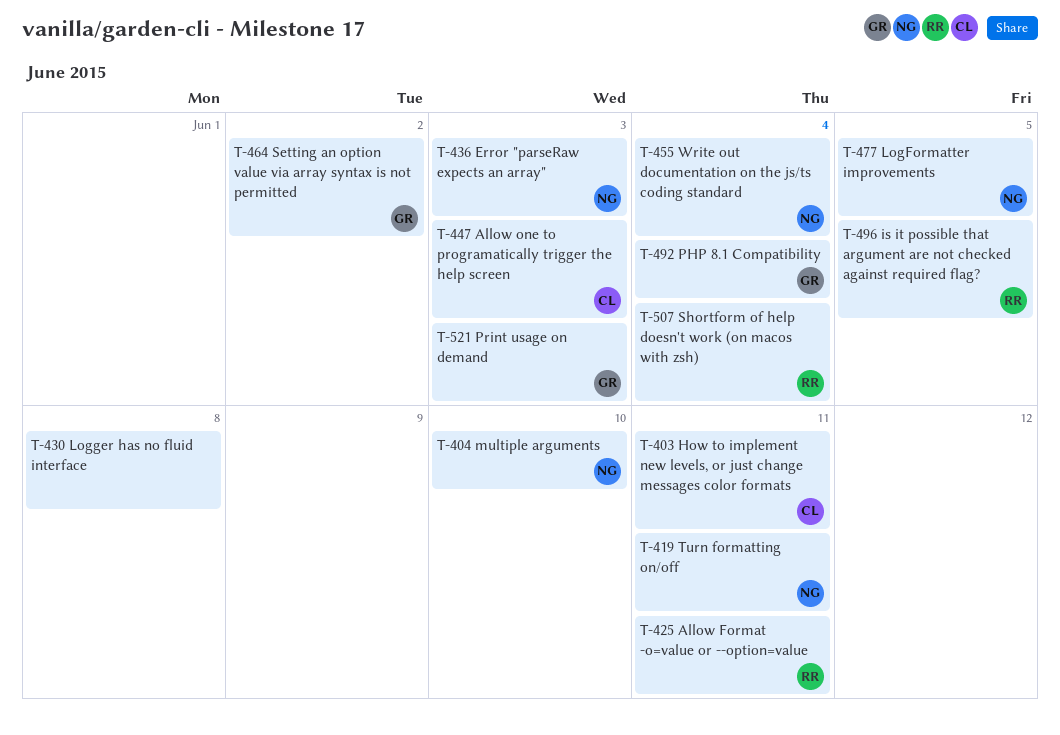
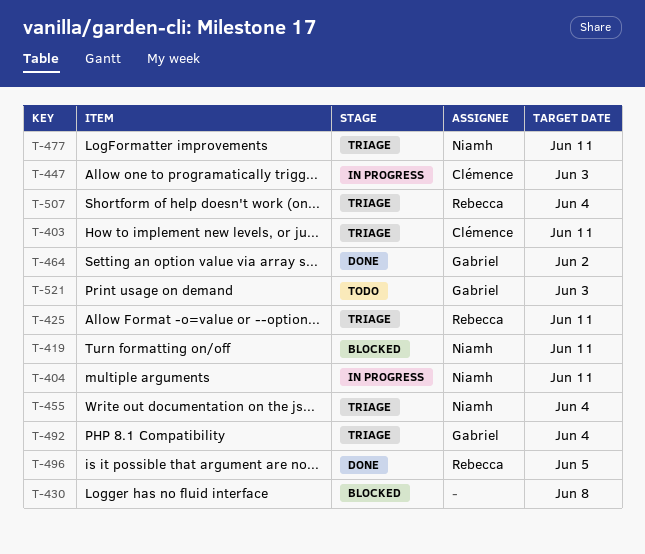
T-404, due: Jun 10 -> Jun 11
T-436: present -> none
T-477, due: Jun 5 -> Jun 11

